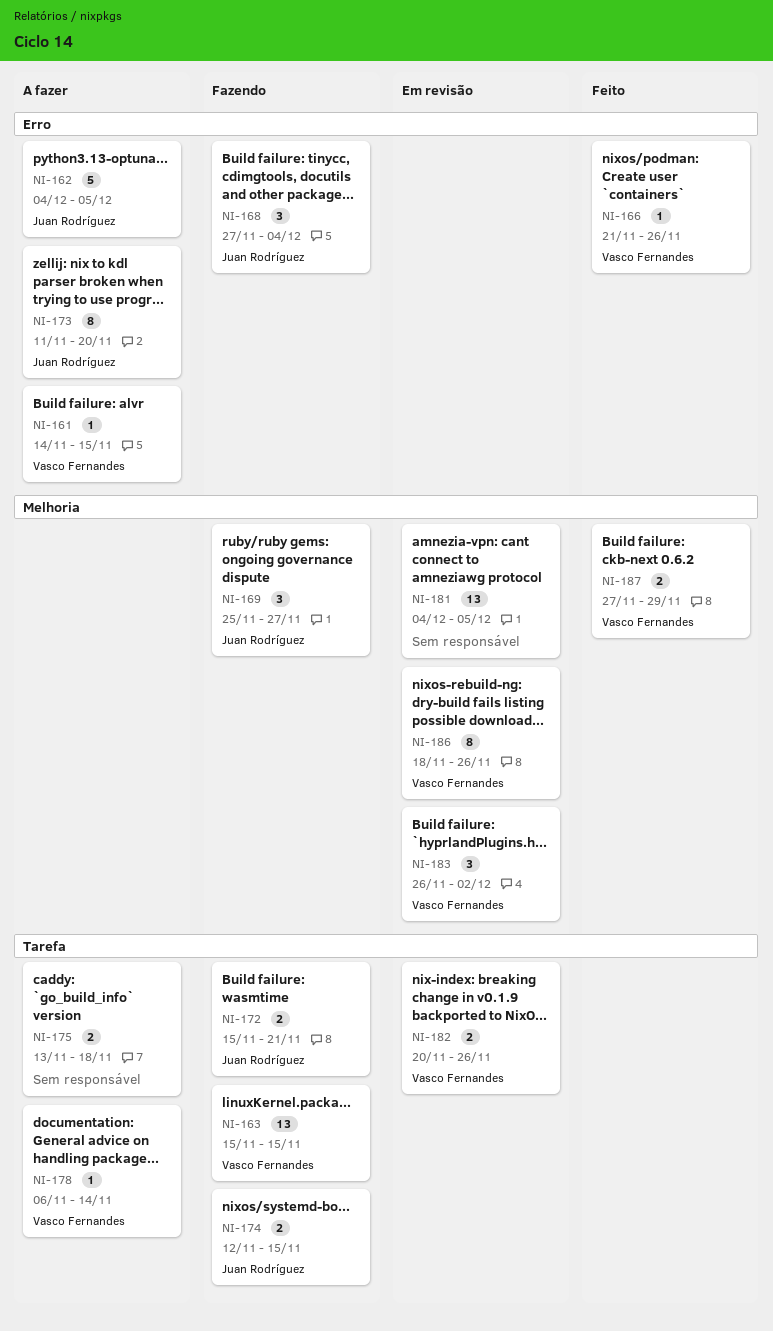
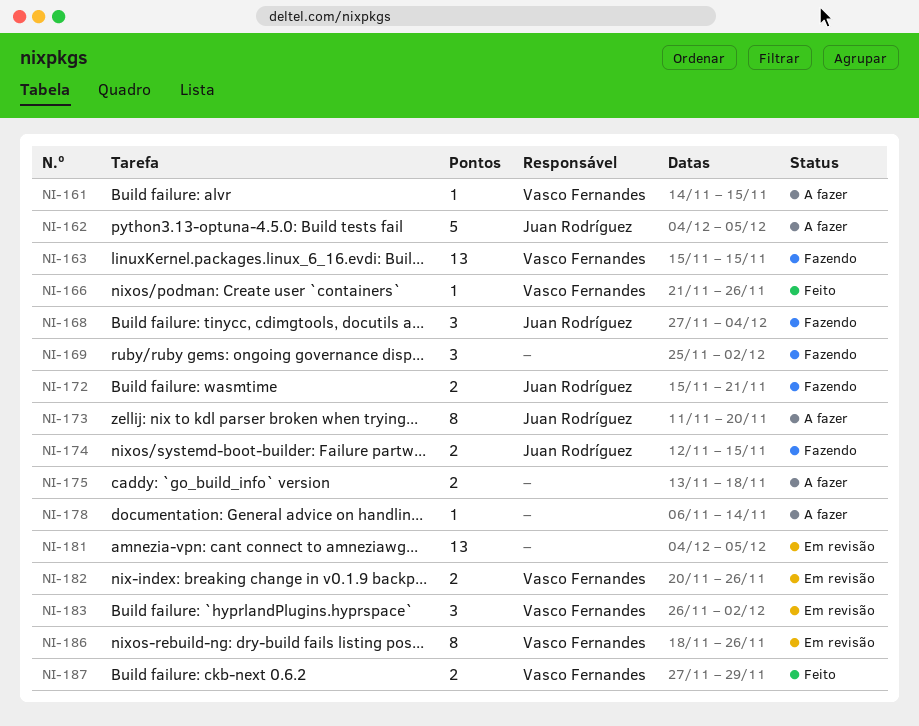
NI-169, owner: Juan Rodríguez -> none
NI-169, due: Nov 27 -> Dec 2
NI-178, owner: Vasco Fernandes -> none

